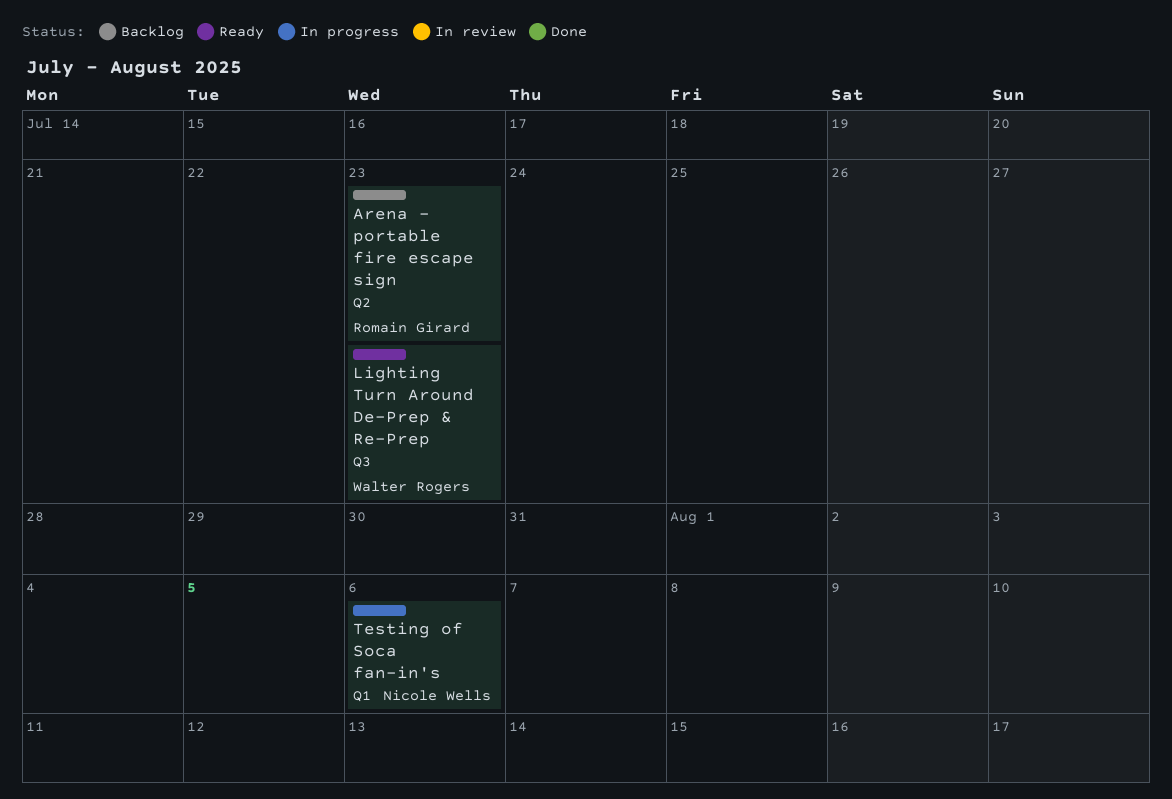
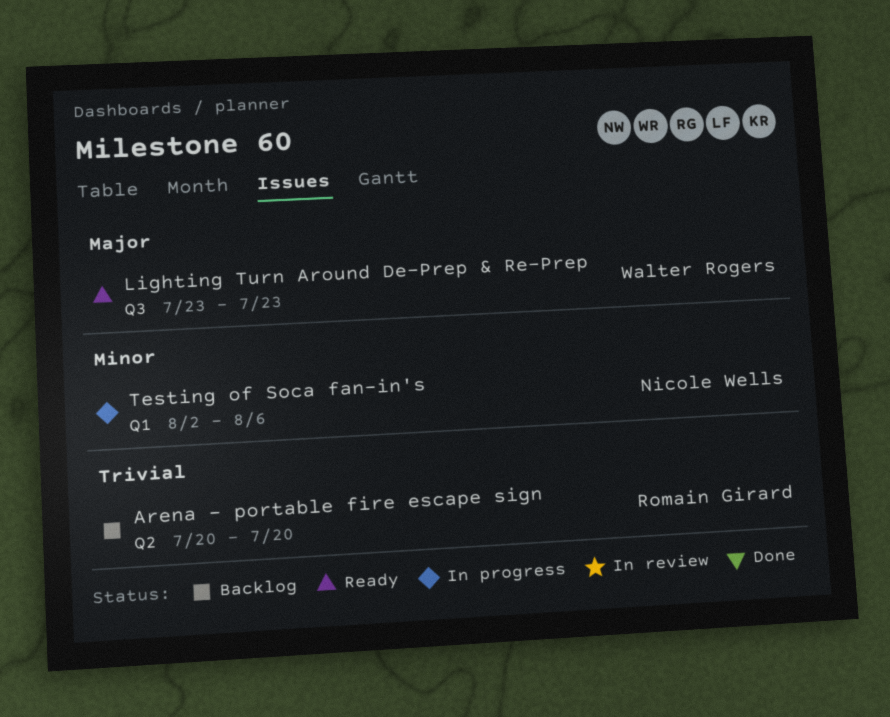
Arena - portable fire escape sign, due: Jul 23 -> Jul 20

